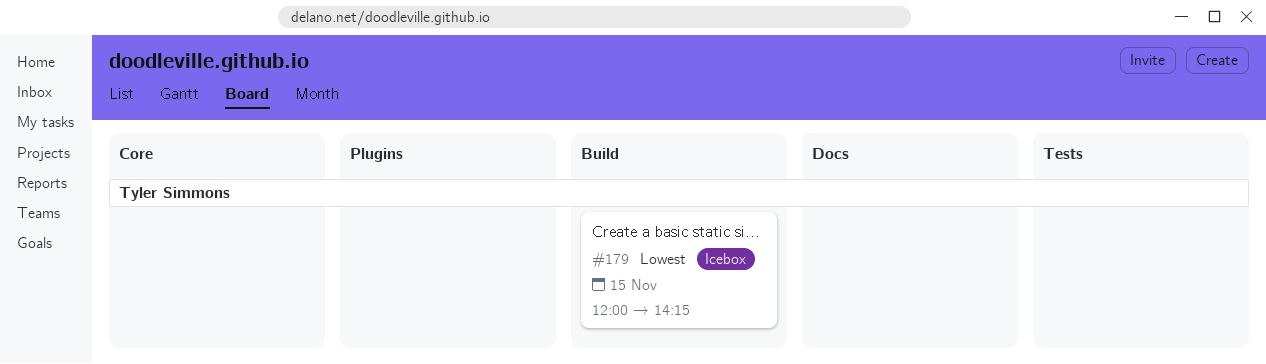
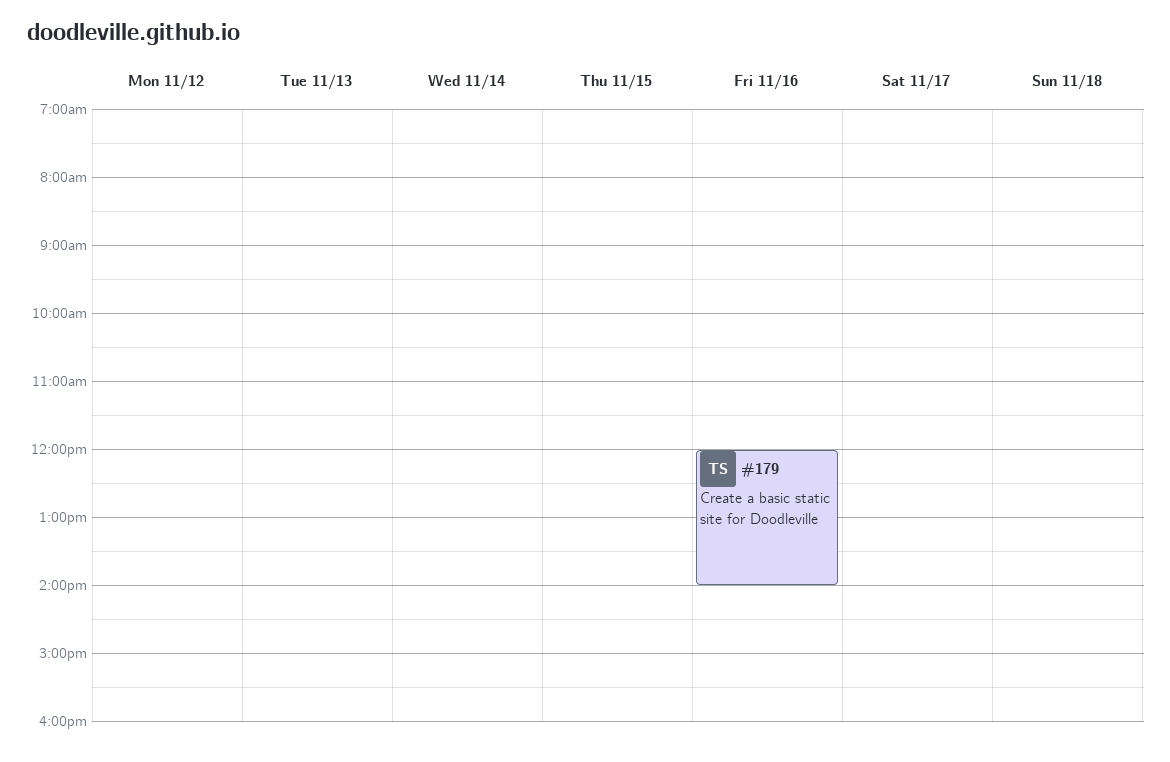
#179, day: Nov 15 -> Nov 16
#179, ends: 14:15 -> 14:00

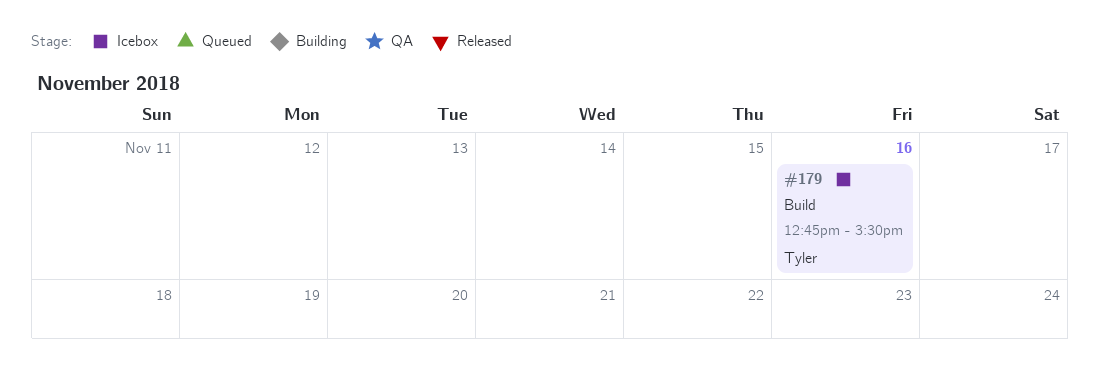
#179, begins: 12:00 -> 12:45
#179, ends: 14:00 -> 15:30

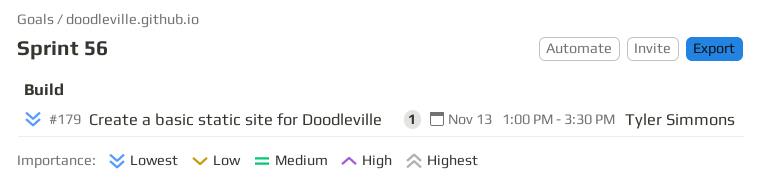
#179, day: Nov 16 -> Nov 13
#179, begins: 12:45 -> 13:00

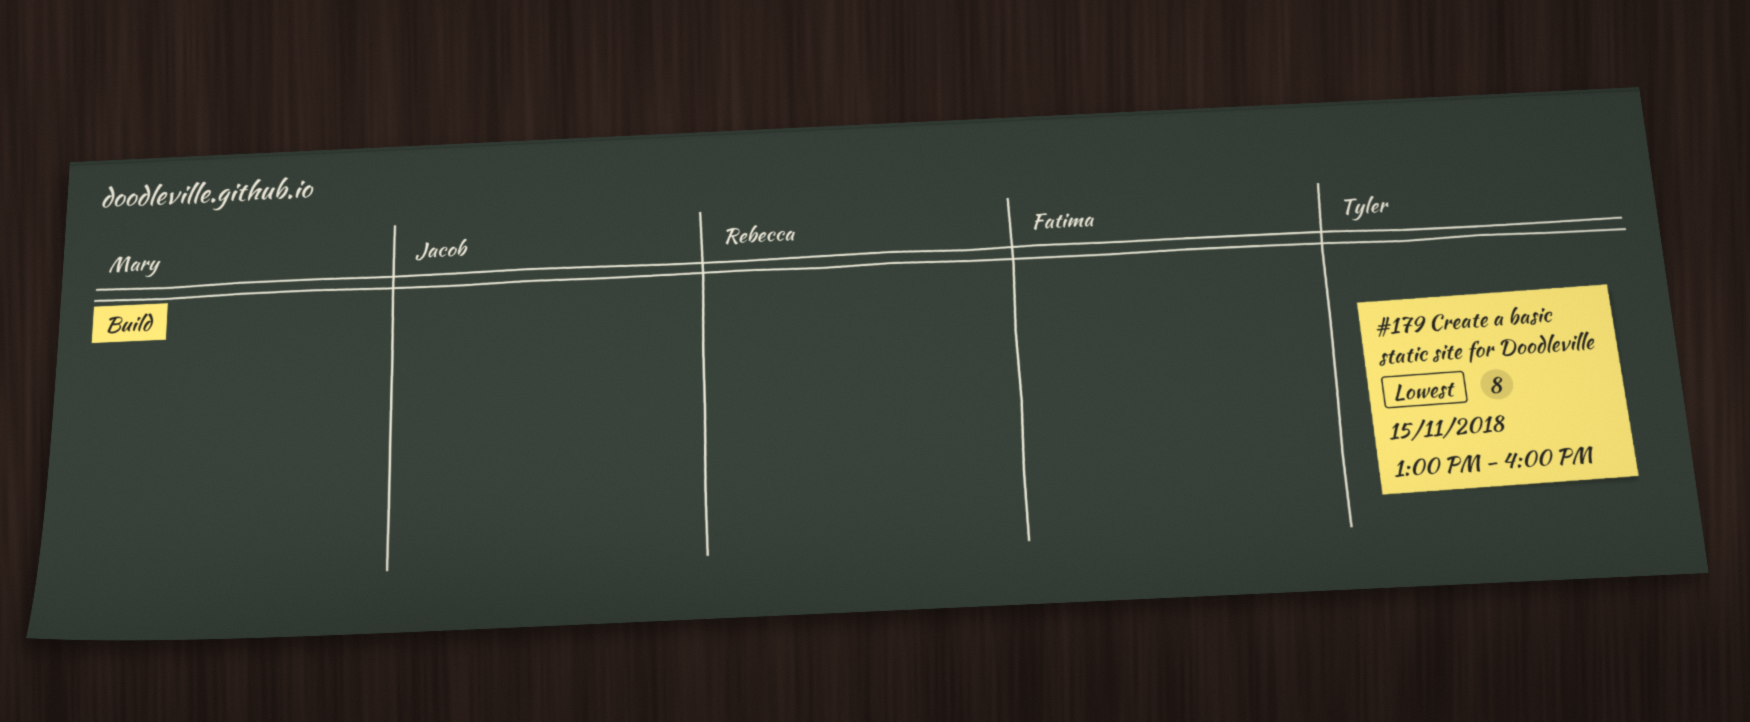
#179, estimate: 1 -> 8
#179, day: Nov 13 -> Nov 15
#179, ends: 15:30 -> 16:00

